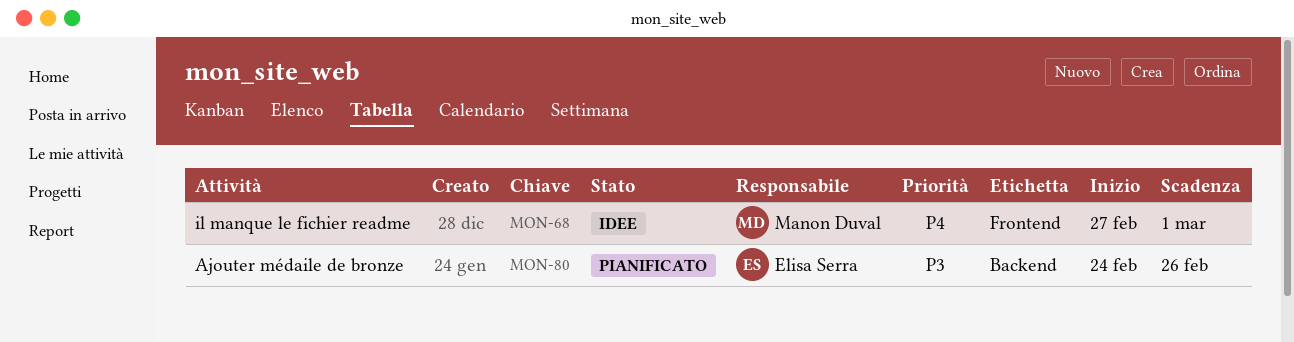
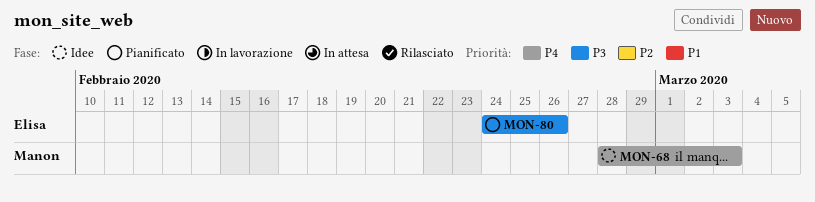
MON-68, start: Feb 27 -> Feb 28
MON-68, due: Mar 1 -> Mar 3

